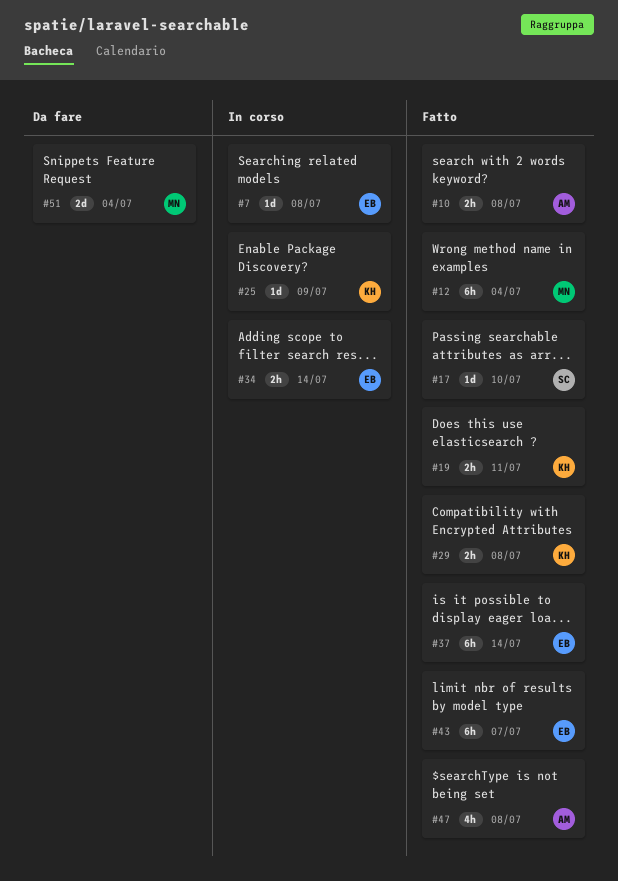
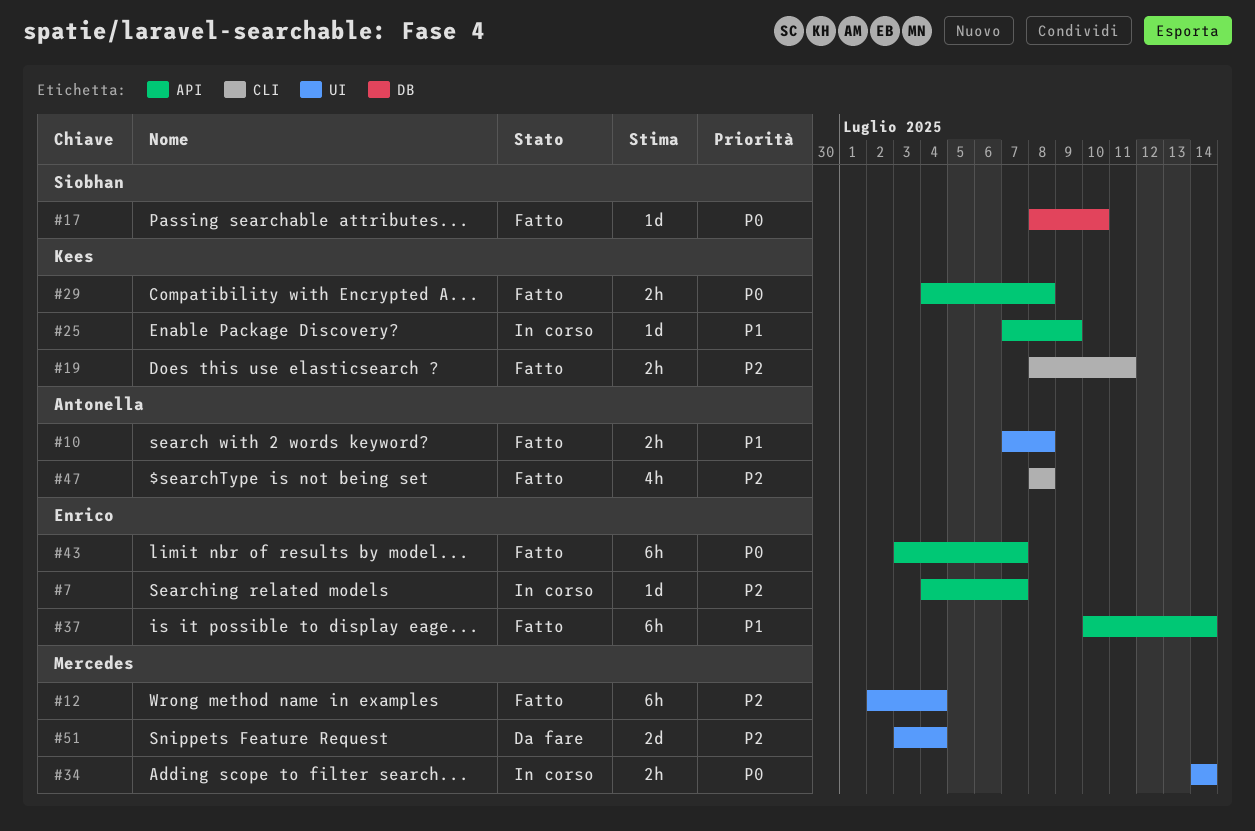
#7, due: Jul 8 -> Jul 7
#34, owner: Enrico -> Mercedes

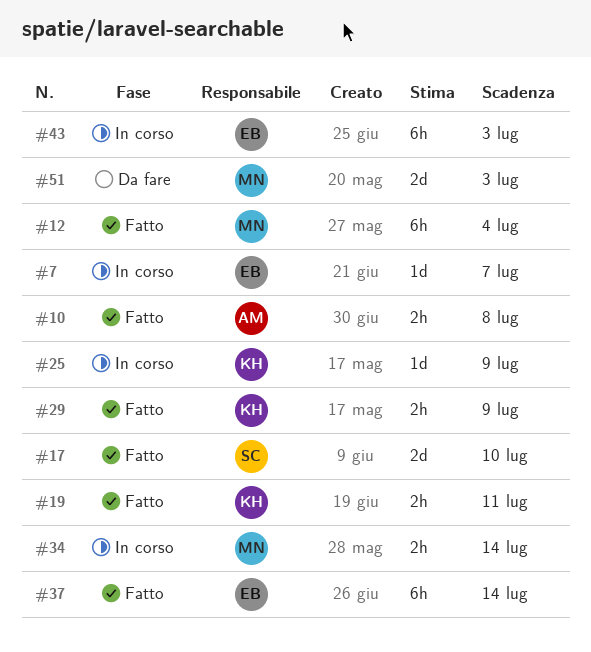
#17, estimate: 1d -> 2d
#29, due: Jul 8 -> Jul 9
#43, status: Fatto -> In corso
#43, due: Jul 7 -> Jul 3
#47: present -> none
#51, due: Jul 4 -> Jul 3

